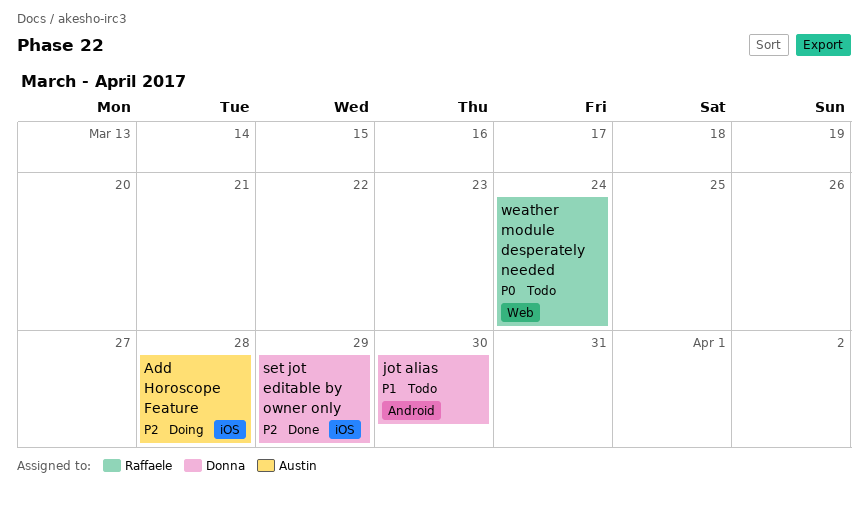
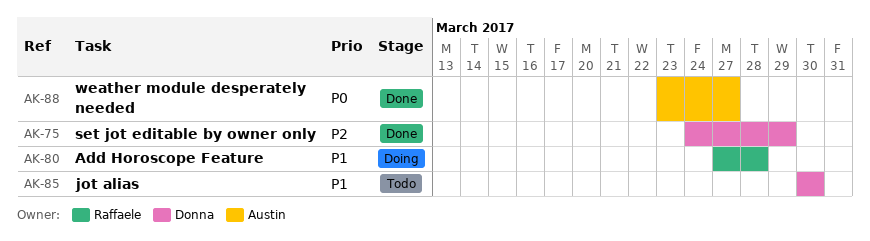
Add Horoscope Feature, owner: Austin -> Raffaele
Add Horoscope Feature, priority: P2 -> P1
weather module desperately needed, status: Todo -> Done
weather module desperately needed, owner: Raffaele -> Austin
weather module desperately needed, due: Mar 24 -> Mar 27

